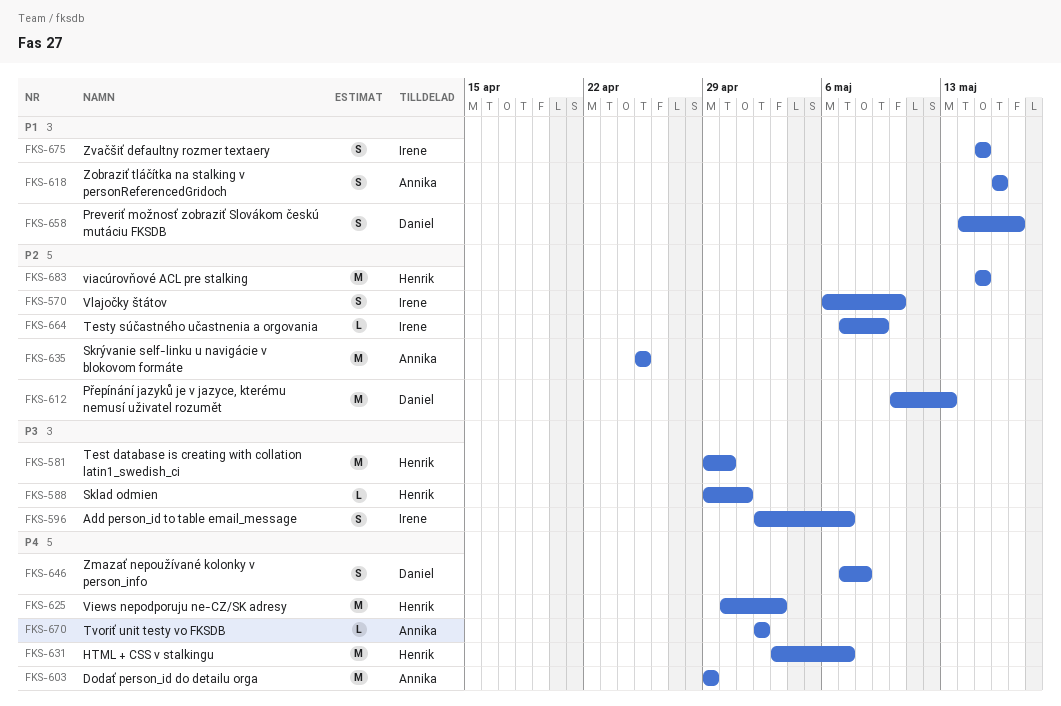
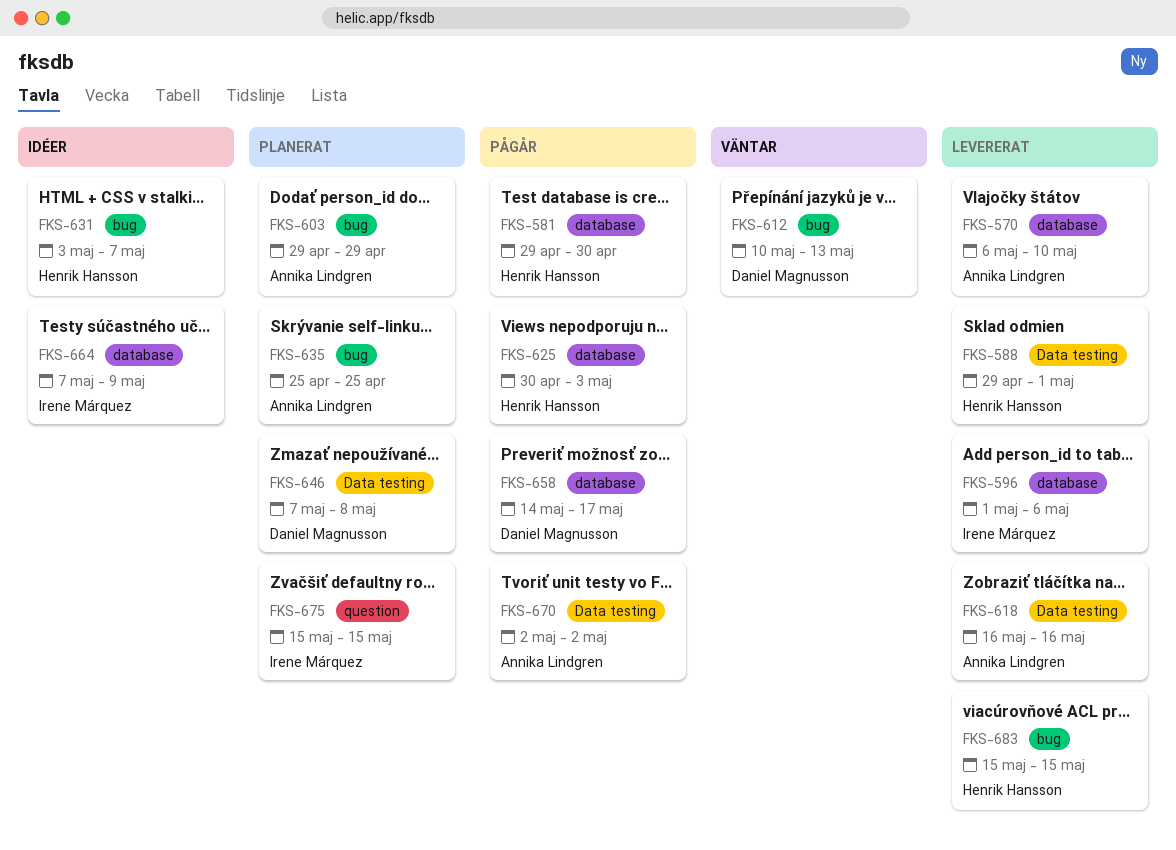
FKS-570, owner: Irene Márquez -> Annika Lindgren
FKS-596, start: May 2 -> May 1
FKS-596, due: May 7 -> May 6

